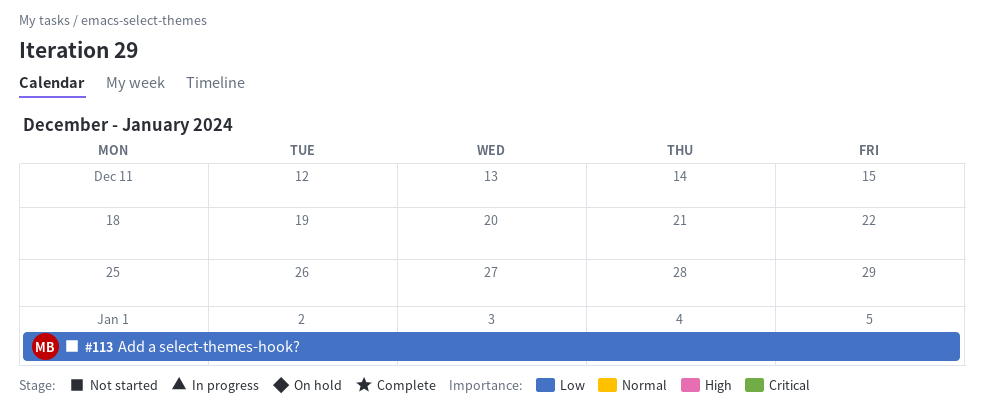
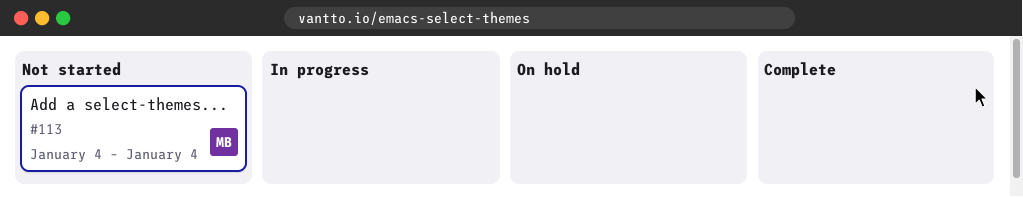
#113, start: Jan 1 -> Jan 4
#113, due: Jan 5 -> Jan 4

